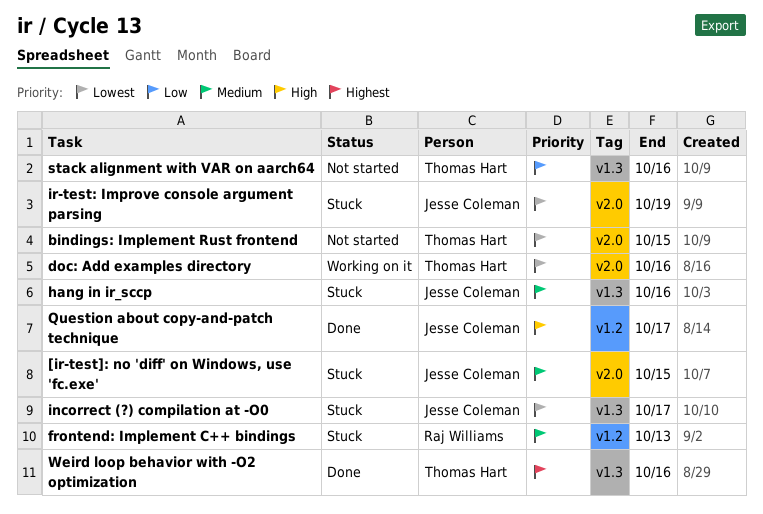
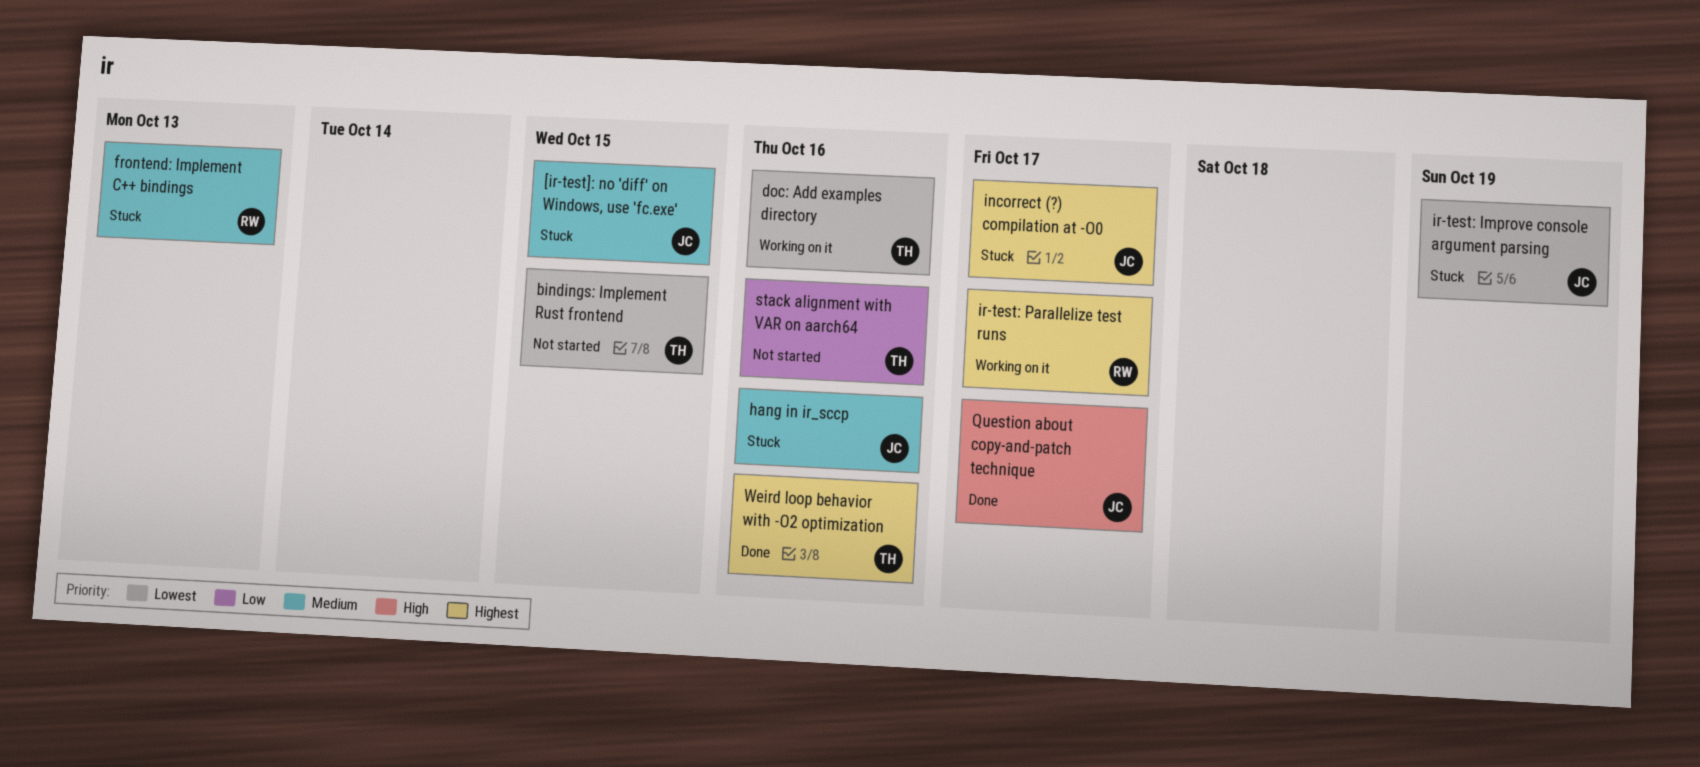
incorrect (?) compilation at -O0, priority: Lowest -> Highest
ir-test: Parallelize test runs: none -> present

